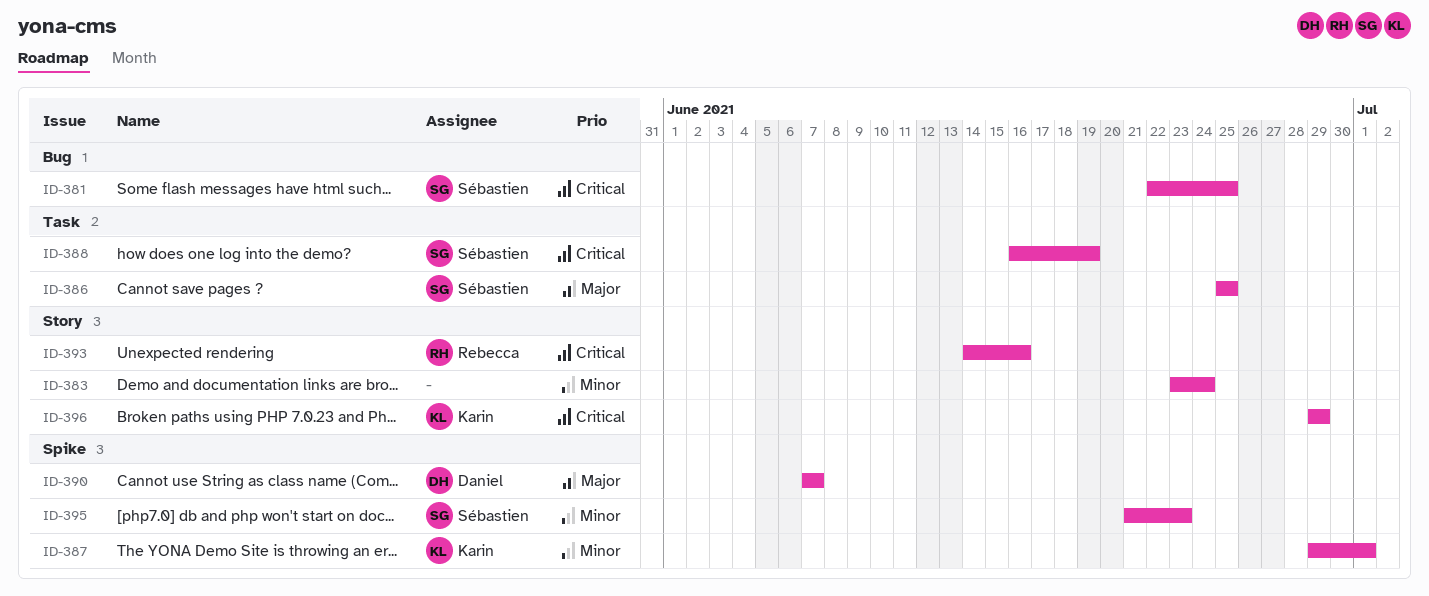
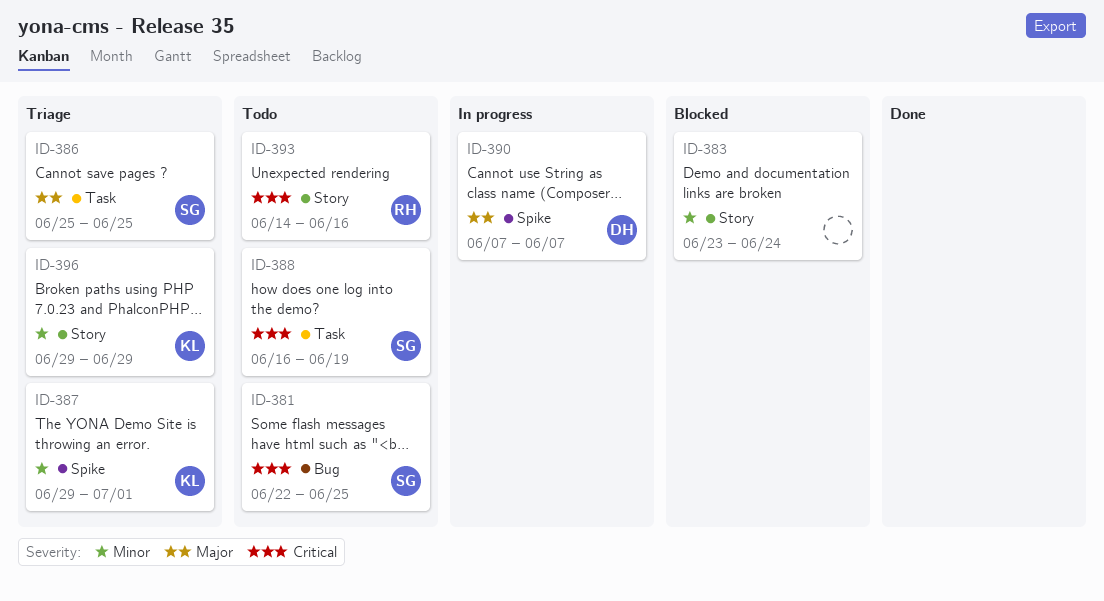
ID-395: present -> none
ID-396, priority: Critical -> Minor

